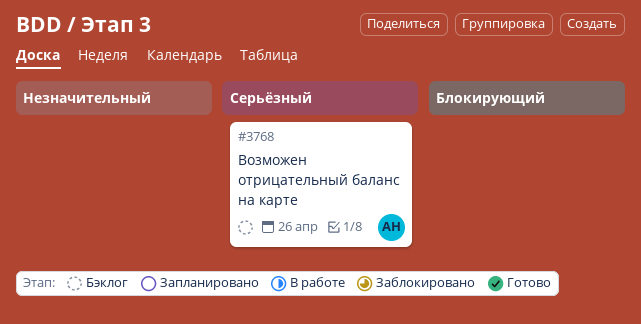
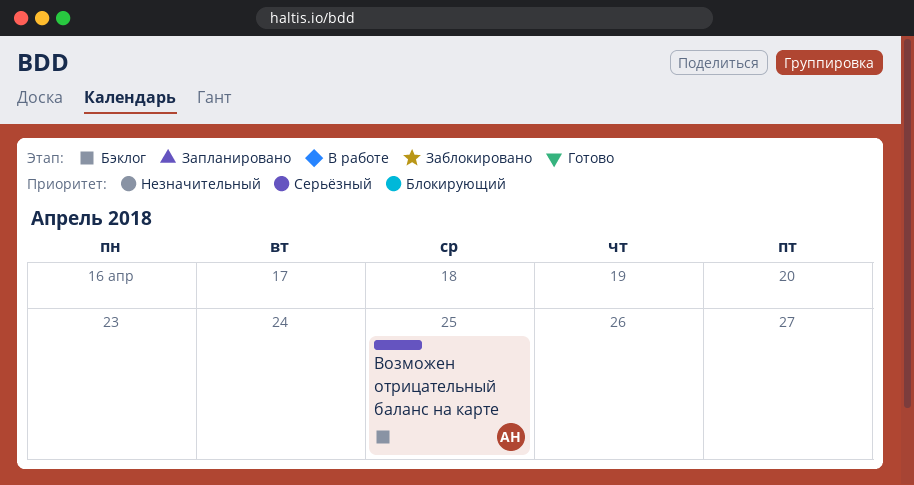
Возможен отрицательный баланс на карте, due: Apr 26 -> Apr 25

